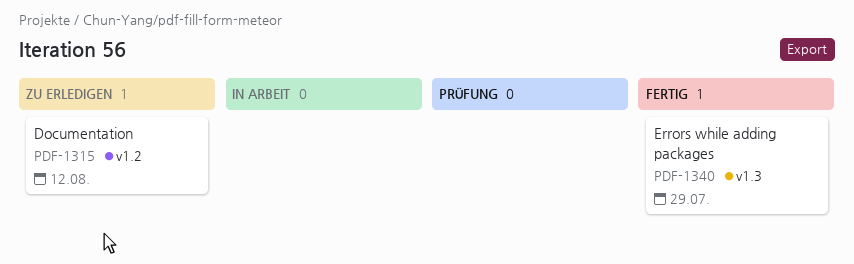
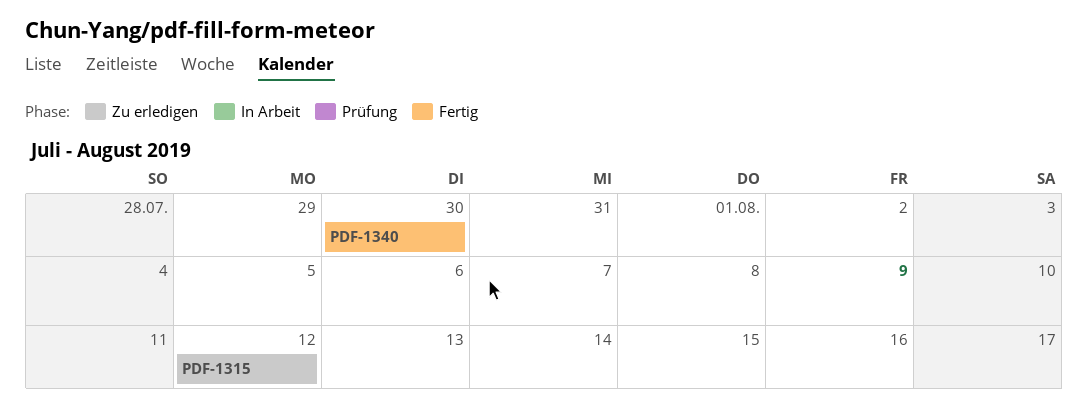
PDF-1340, due: Jul 29 -> Jul 30

